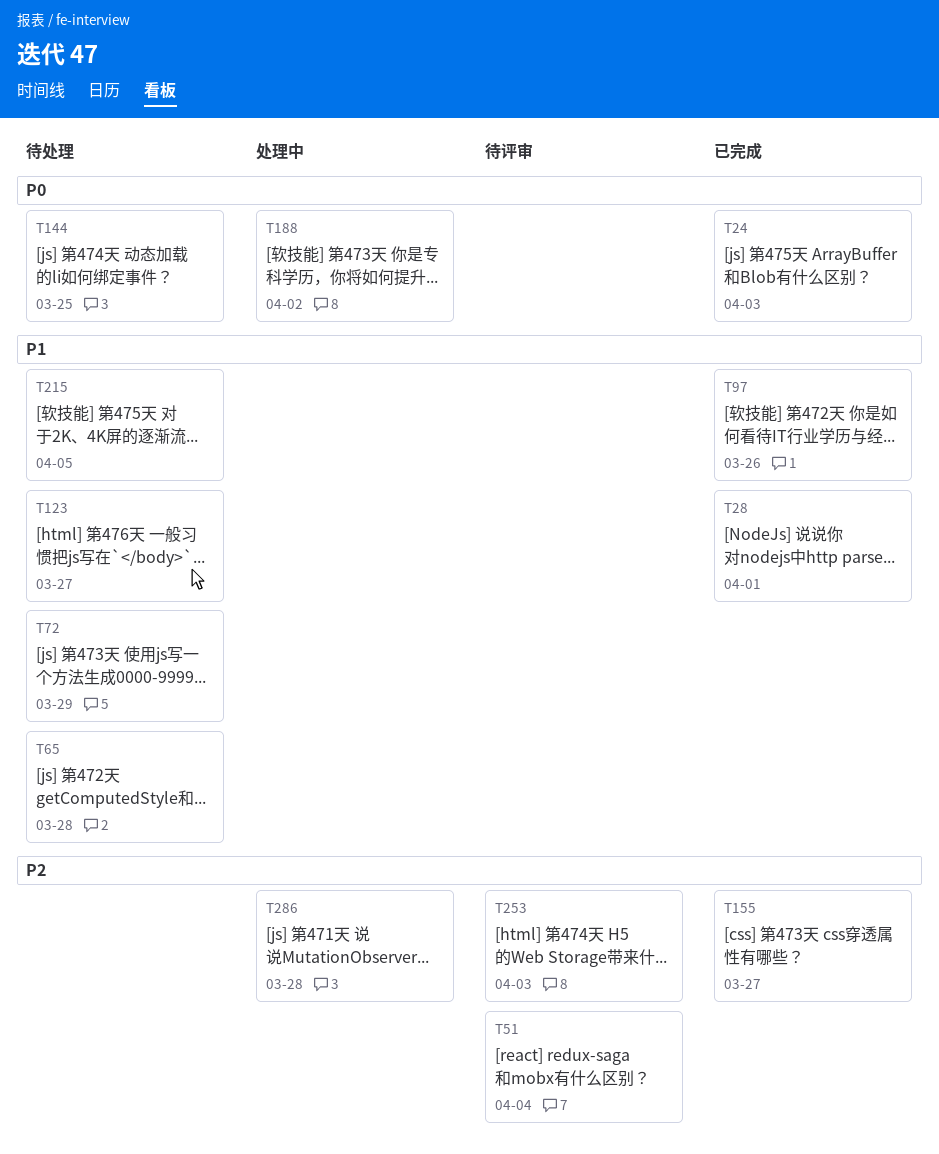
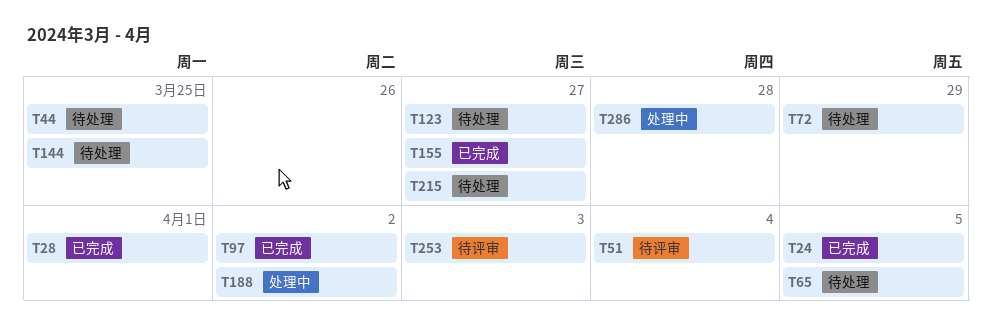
T24, due: Apr 3 -> Apr 5
T44: none -> present
T65, due: Mar 28 -> Apr 5
T97, due: Mar 26 -> Apr 2
T215, due: Apr 5 -> Mar 27

